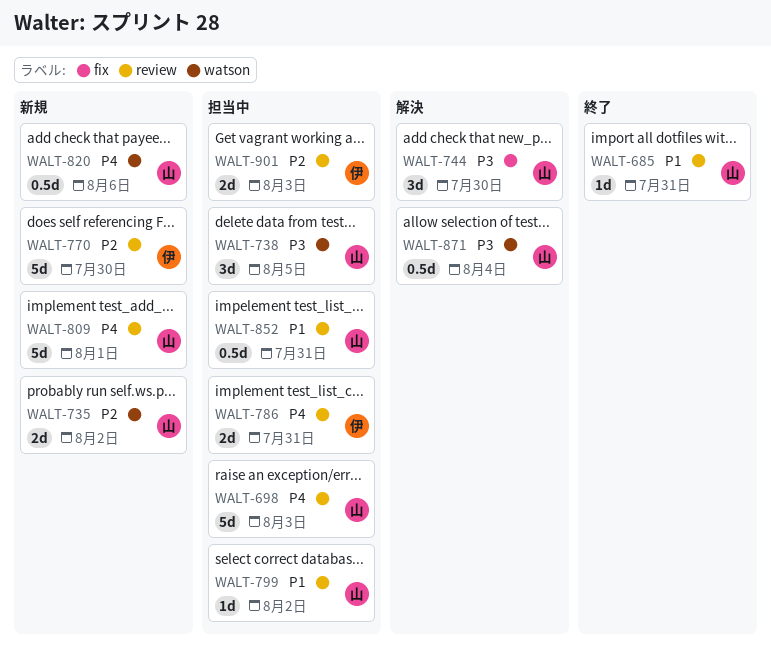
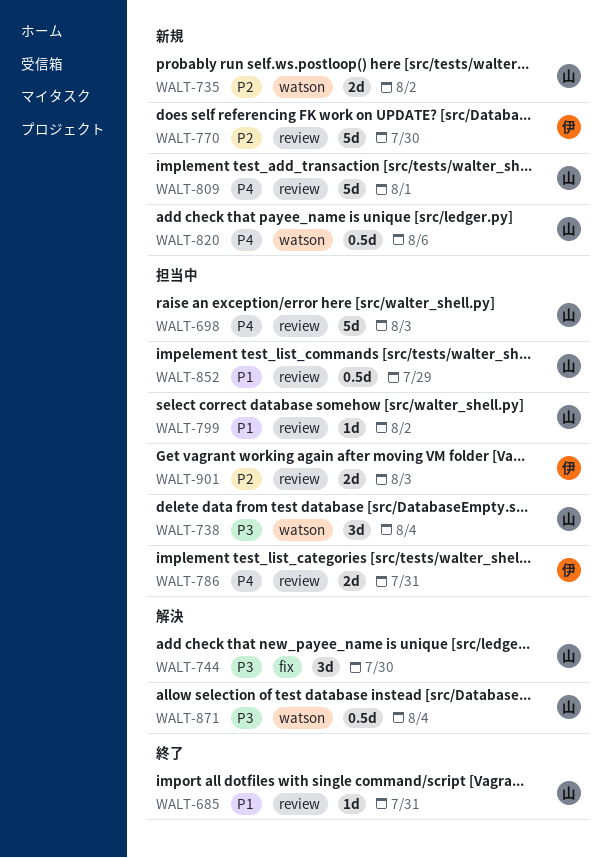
WALT-738, due: Aug 5 -> Aug 4
WALT-852, due: Jul 31 -> Jul 29

